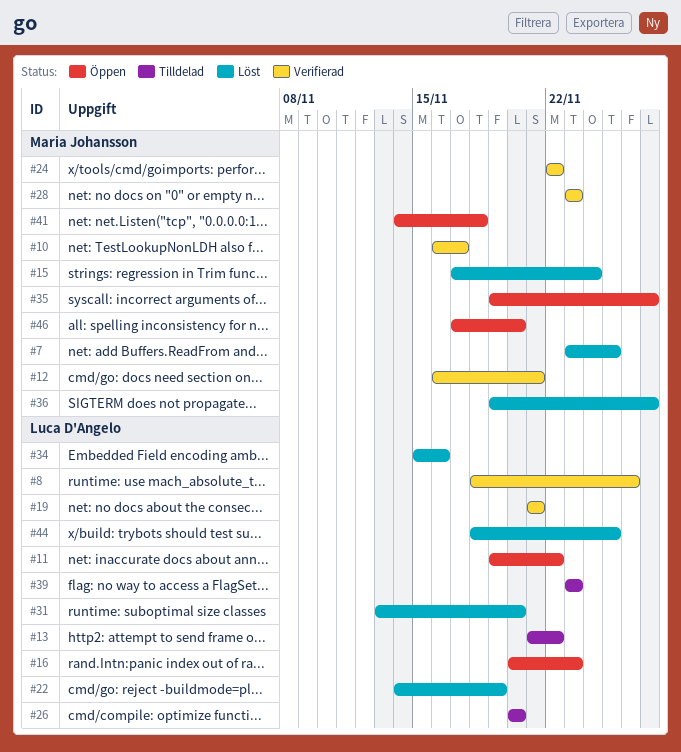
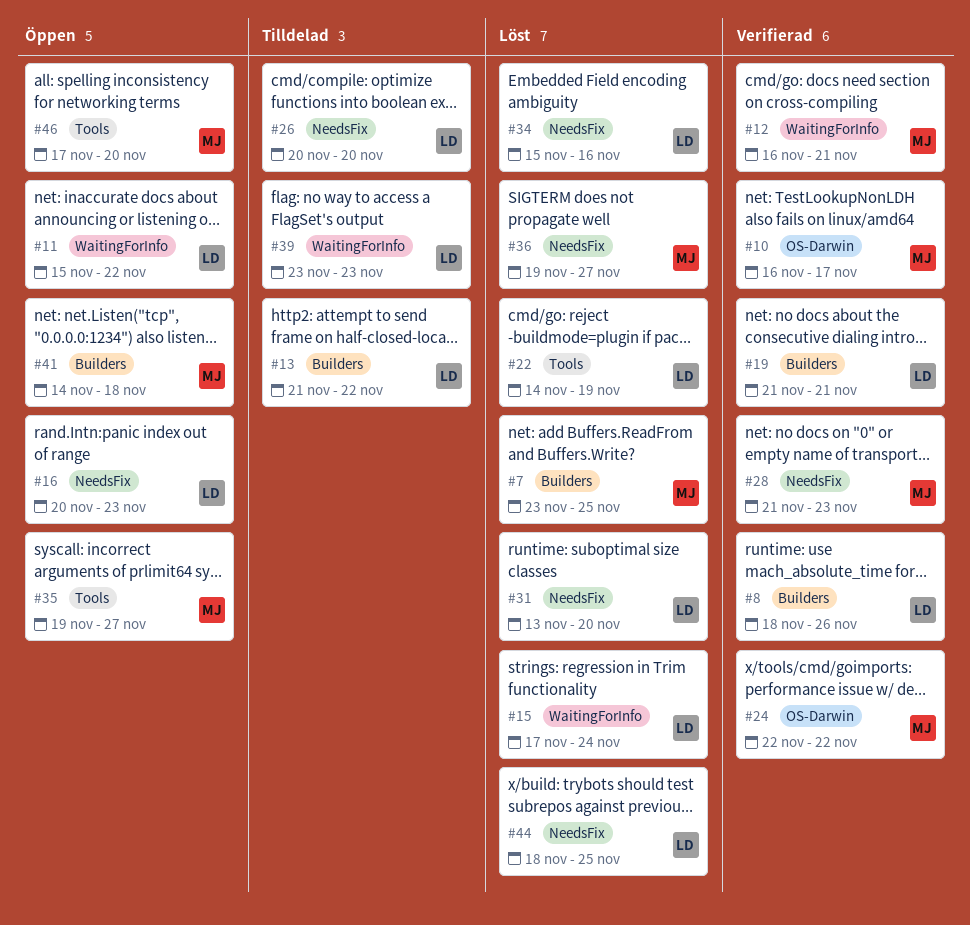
#11, start: Nov 19 -> Nov 15
#15, owner: Maria Johansson -> Luca D'Angelo
#28, start: Nov 23 -> Nov 21

